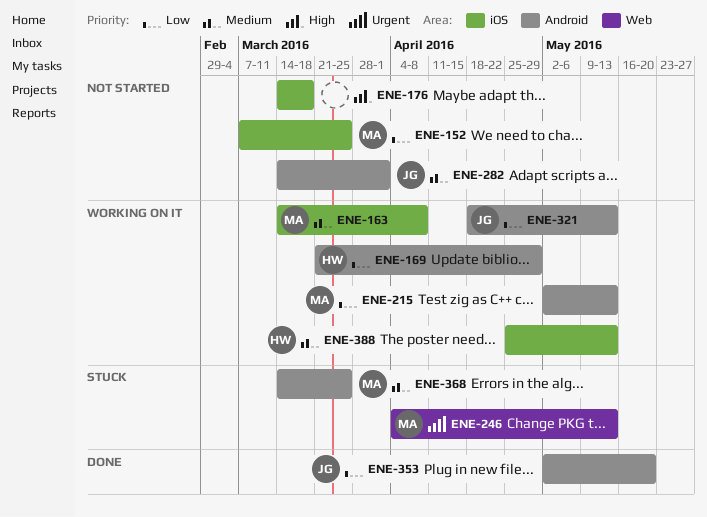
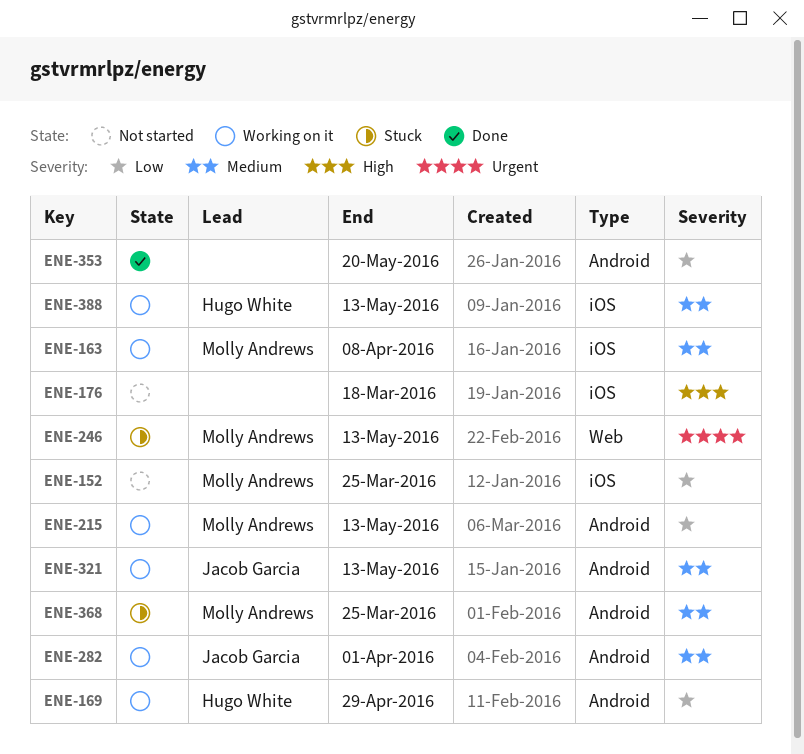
ENE-282, status: Not started -> Working on it
ENE-321, priority: Low -> Medium
ENE-353, owner: Jacob Garcia -> none

